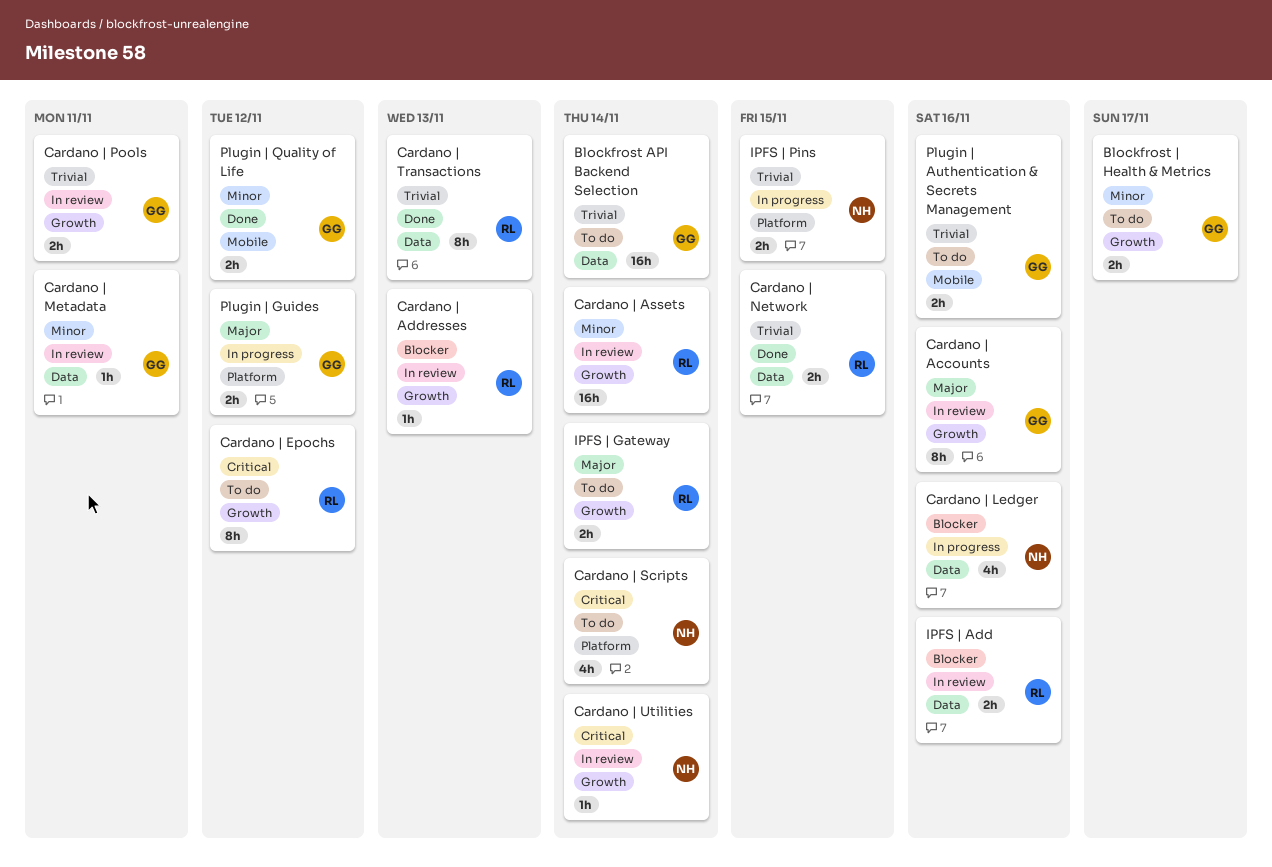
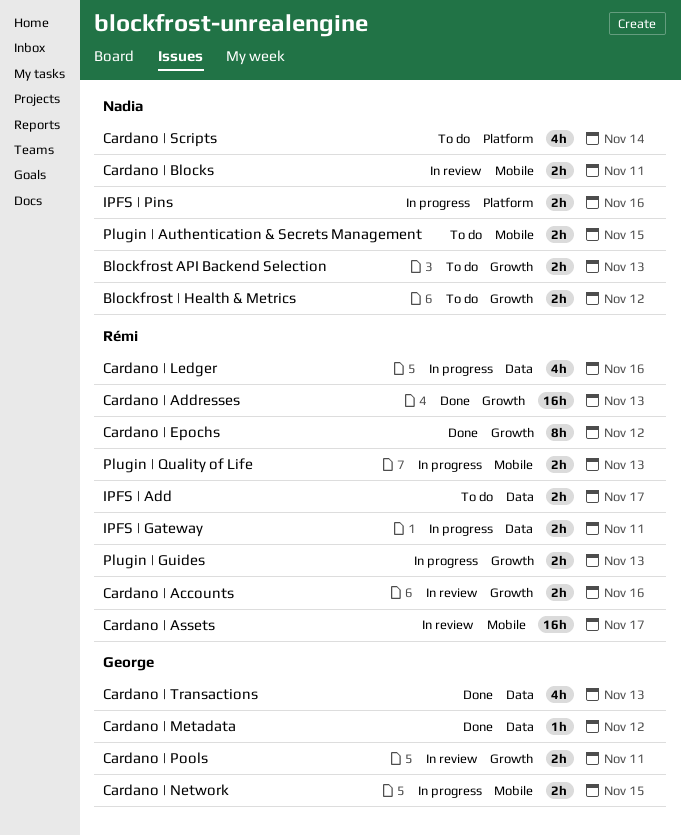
Blockfrost API Backend Selection, owner: George -> Nadia
Blockfrost API Backend Selection, label: Data -> Growth
Blockfrost API Backend Selection, estimate: 16h -> 2h
Blockfrost API Backend Selection, due: Nov 14 -> Nov 13
Blockfrost | Health & Metrics, owner: George -> Nadia
Blockfrost | Health & Metrics, due: Nov 17 -> Nov 12
Cardano | Accounts, owner: George -> Rémi
Cardano | Accounts, estimate: 8h -> 2h
Cardano | Addresses, status: In review -> Done
Cardano | Addresses, estimate: 1h -> 16h
Cardano | Assets, label: Growth -> Mobile
Cardano | Assets, due: Nov 14 -> Nov 17
Cardano | Blocks: none -> present
Cardano | Epochs, status: To do -> Done
Cardano | Ledger, owner: Nadia -> Rémi
Cardano | Metadata, status: In review -> Done
Cardano | Metadata, due: Nov 11 -> Nov 12
Cardano | Network, status: Done -> In progress
Cardano | Network, owner: Rémi -> George
Cardano | Network, label: Data -> Mobile
Cardano | Transactions, owner: Rémi -> George
Cardano | Transactions, estimate: 8h -> 4h
Cardano | Utilities: present -> none
IPFS | Add, status: In review -> To do
IPFS | Add, due: Nov 16 -> Nov 17
IPFS | Gateway, status: To do -> In progress
IPFS | Gateway, label: Growth -> Data
IPFS | Gateway, due: Nov 14 -> Nov 11
IPFS | Pins, due: Nov 15 -> Nov 16
Plugin | Authentication & Secrets Management, owner: George -> Nadia
Plugin | Authentication & Secrets Management, due: Nov 16 -> Nov 15
Plugin | Guides, owner: George -> Rémi
Plugin | Guides, label: Platform -> Growth
Plugin | Guides, due: Nov 12 -> Nov 13
Plugin | Quality of Life, status: Done -> In progress
Plugin | Quality of Life, owner: George -> Rémi
Plugin | Quality of Life, due: Nov 12 -> Nov 13

